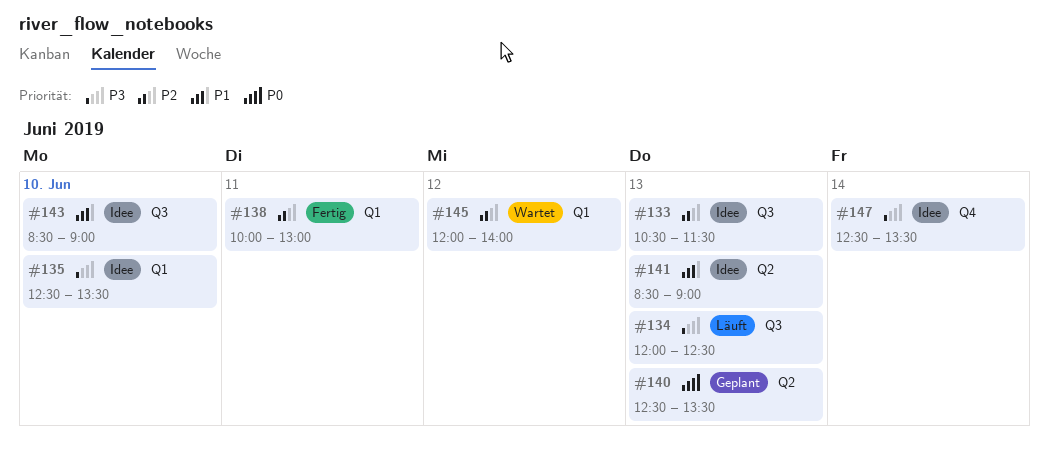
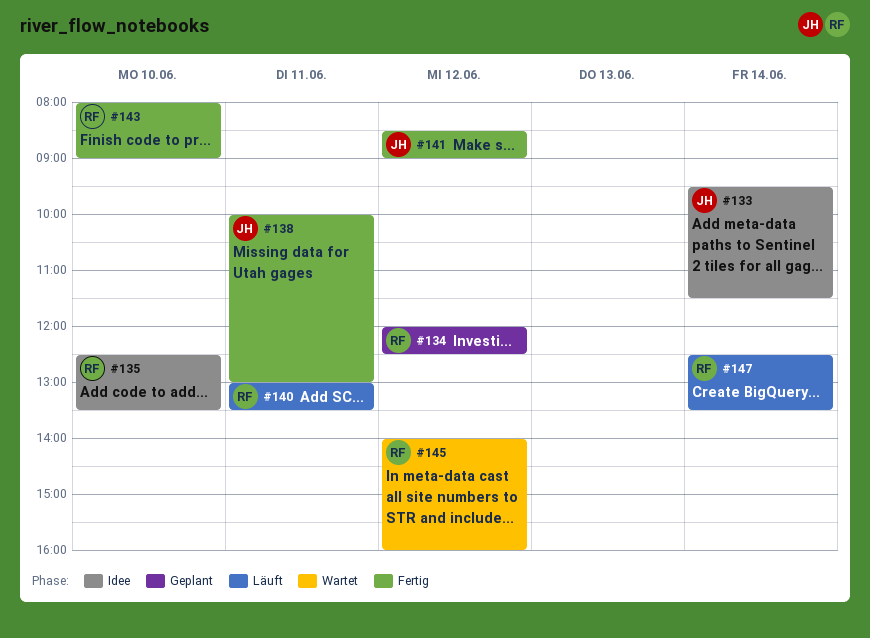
#133, day: Jun 13 -> Jun 14
#133, begins: 10:30 -> 09:30
#134, status: Läuft -> Geplant
#134, day: Jun 13 -> Jun 12
#140, status: Geplant -> Läuft
#140, day: Jun 13 -> Jun 11
#140, begins: 12:30 -> 13:00
#141, status: Idee -> Fertig
#141, day: Jun 13 -> Jun 12
#143, status: Idee -> Fertig
#143, begins: 08:30 -> 08:00
#145, begins: 12:00 -> 14:00
#145, ends: 14:00 -> 16:00
#147, status: Idee -> Läuft

